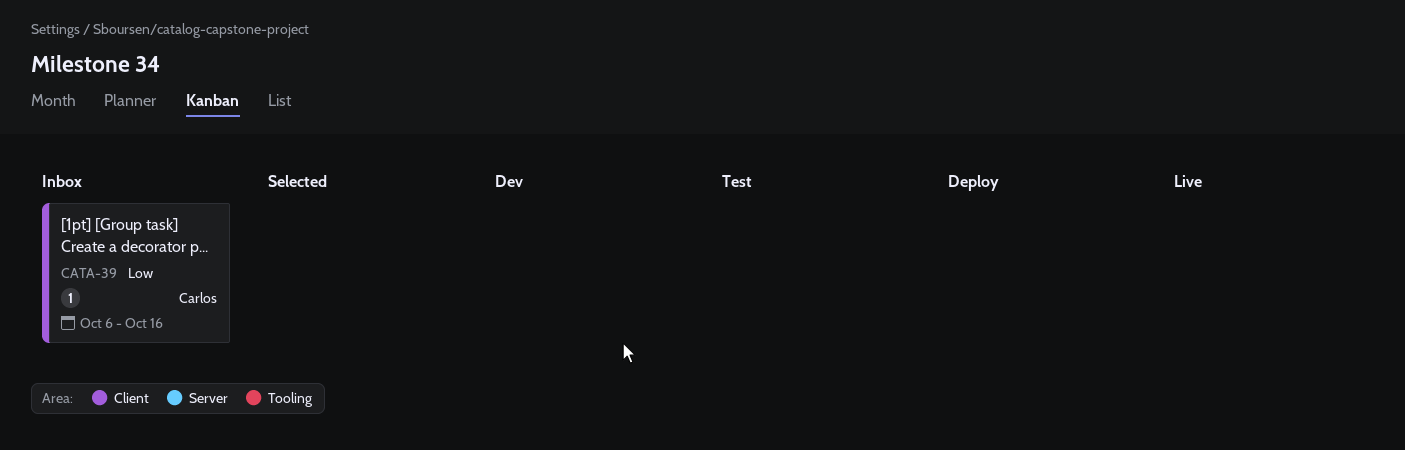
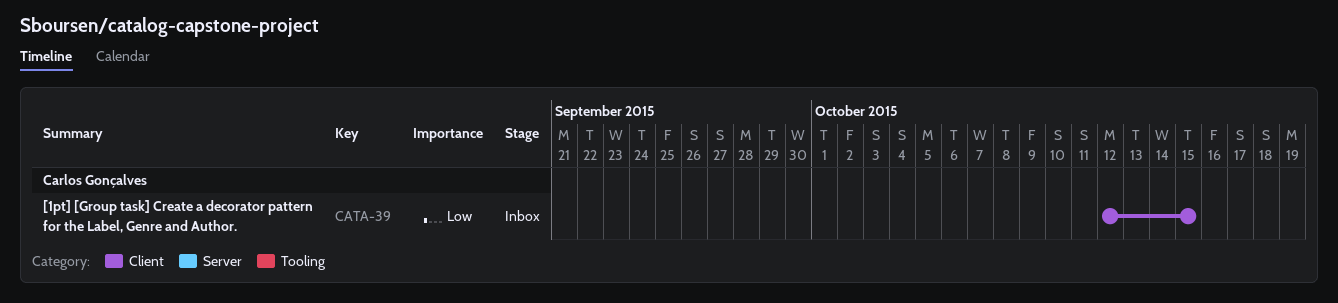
CATA-39, start: Oct 6 -> Oct 12
CATA-39, due: Oct 16 -> Oct 15

